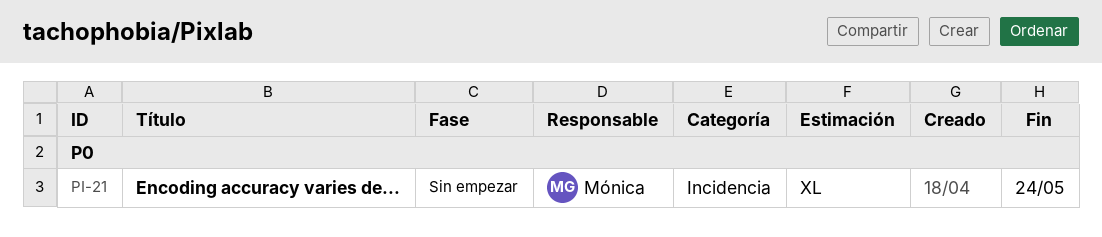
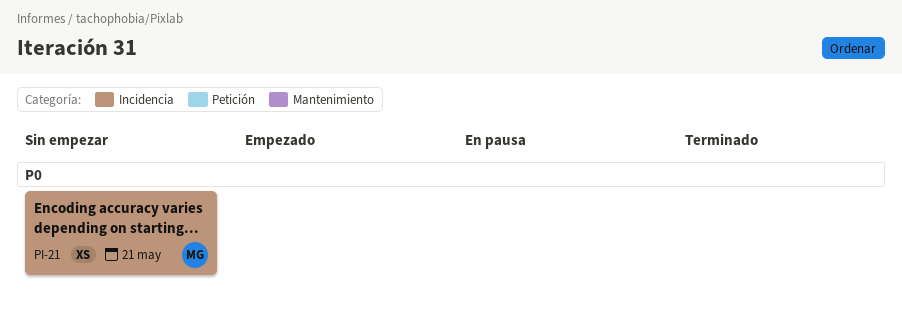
PI-21, estimate: XL -> XS
PI-21, due: May 24 -> May 21

